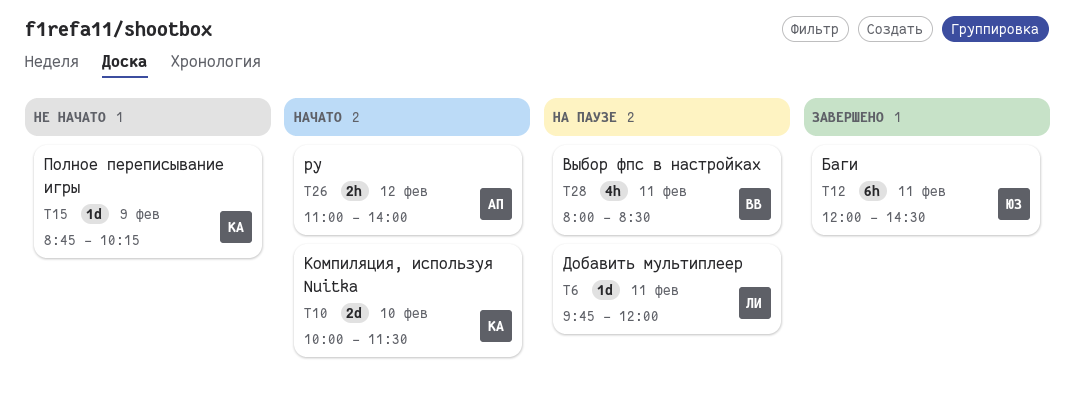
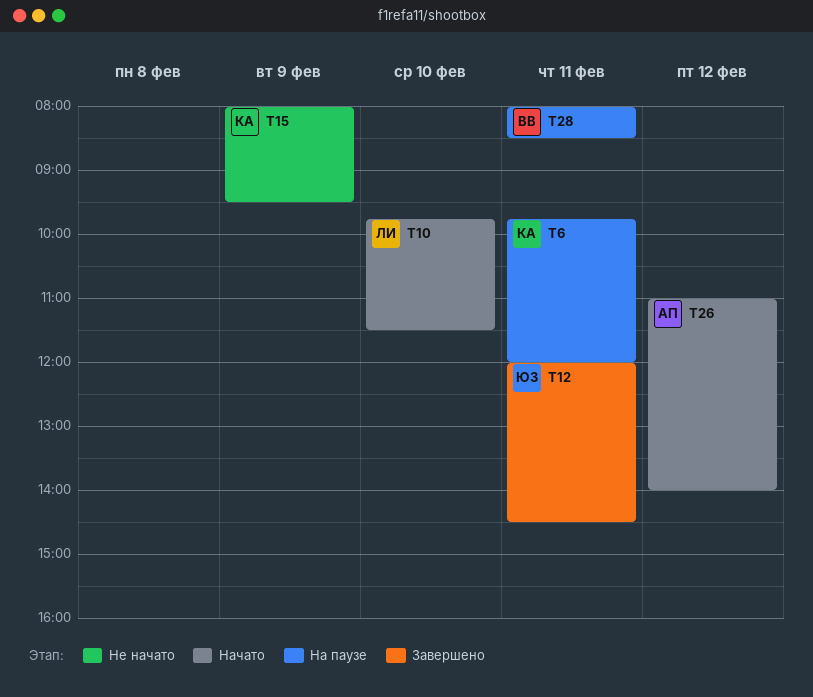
T6, owner: ЛИ -> КА
T10, owner: КА -> ЛИ
T10, begins: 10:00 -> 09:45
T15, begins: 08:45 -> 08:00
T15, ends: 10:15 -> 09:30

